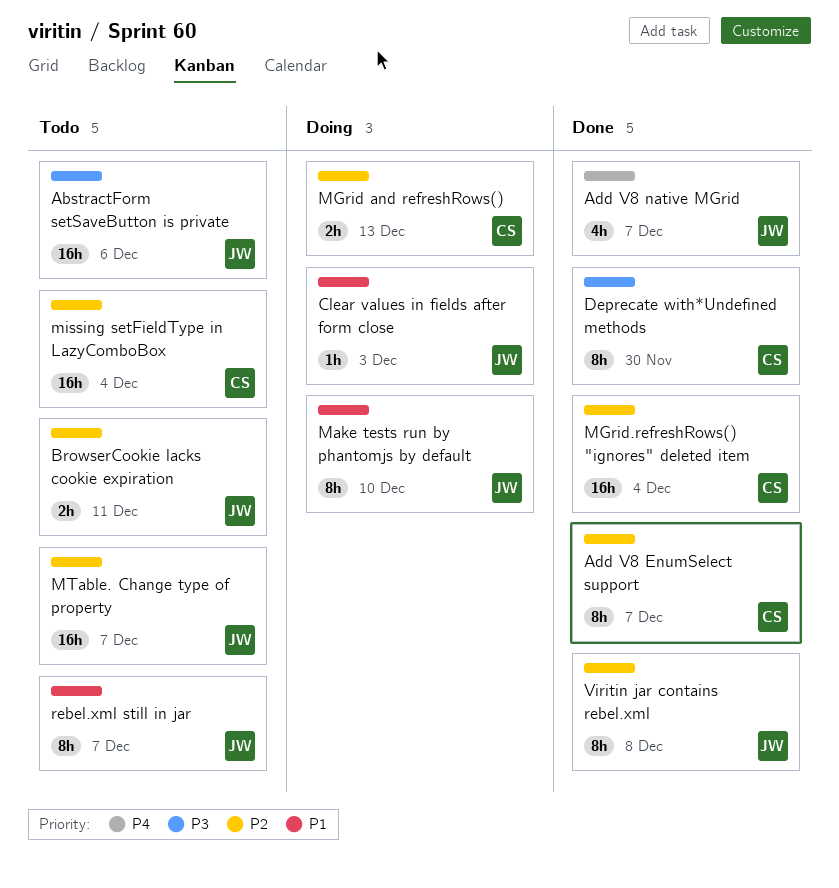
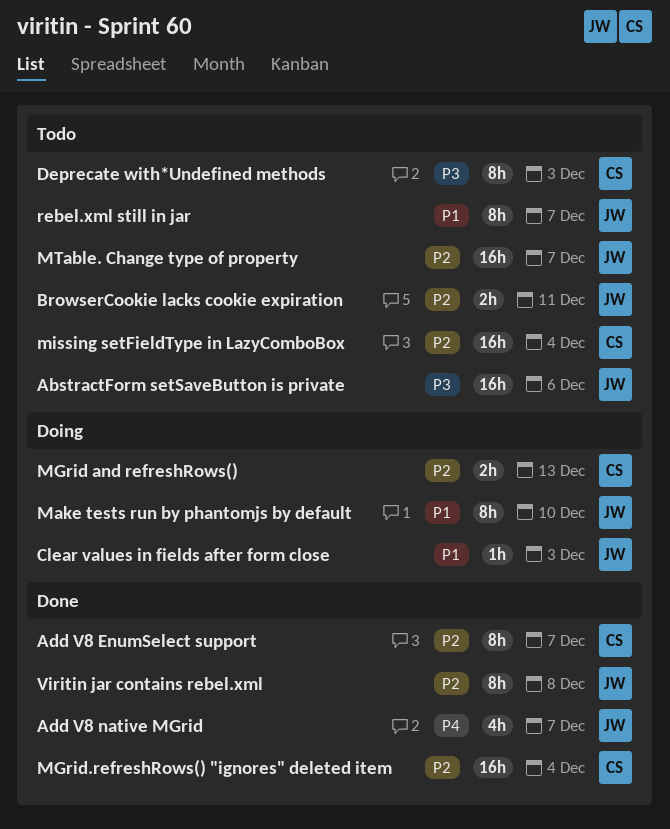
Deprecate with*Undefined methods, status: Done -> Todo
Deprecate with*Undefined methods, due: Nov 30 -> Dec 3

